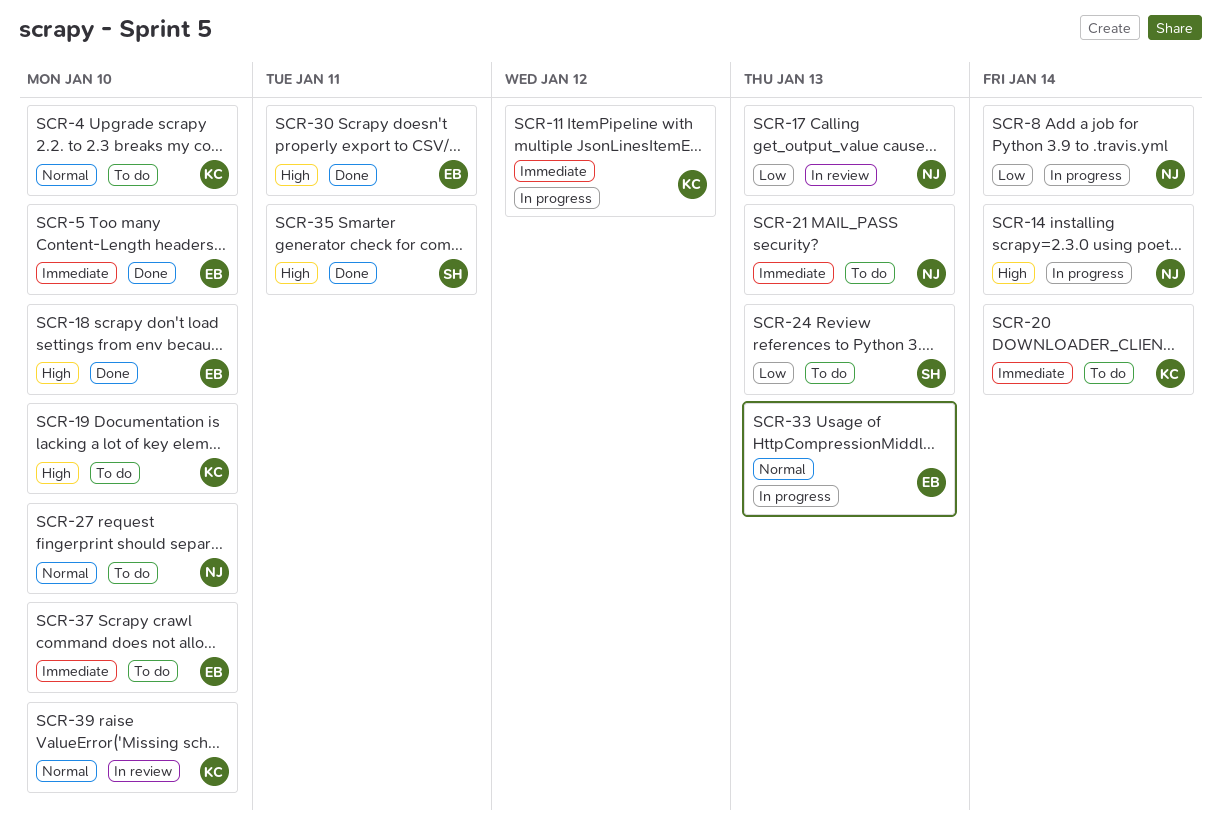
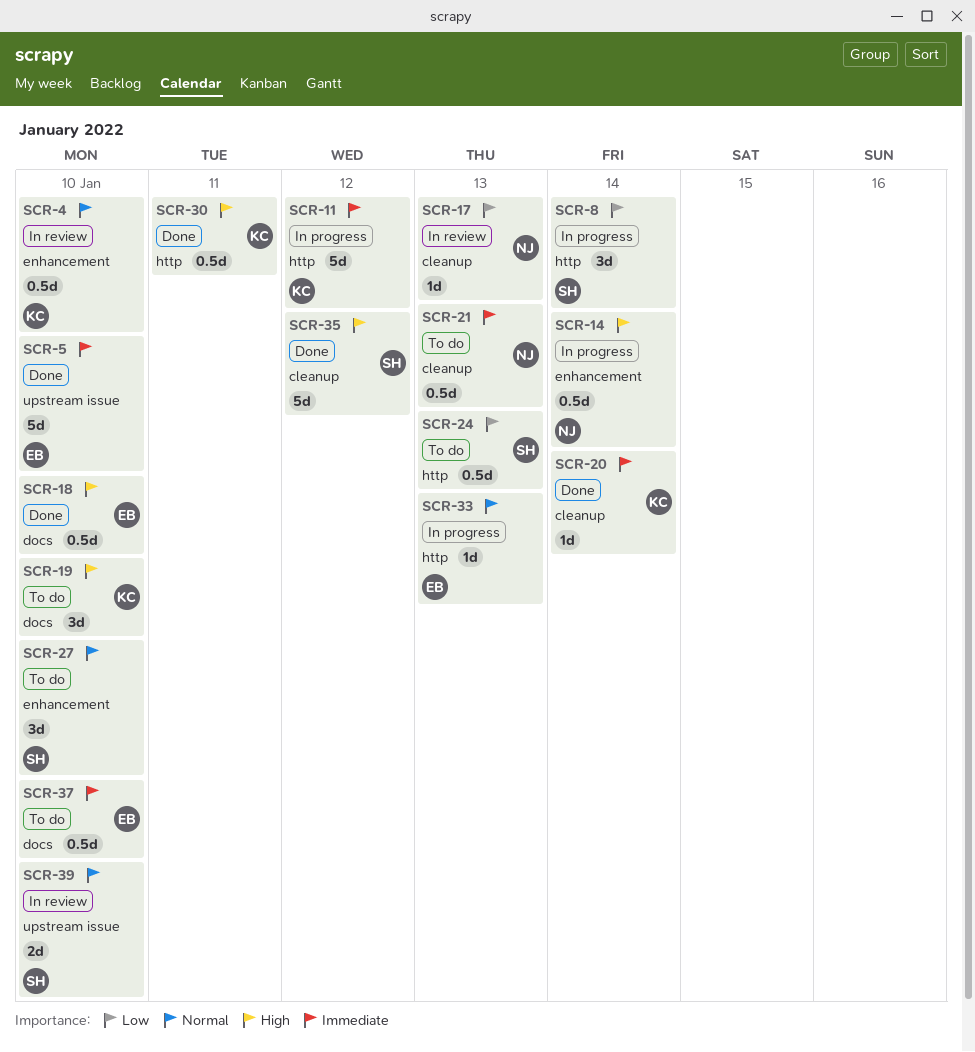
SCR-4, status: To do -> In review
SCR-8, owner: NJ -> SH
SCR-20, status: To do -> Done
SCR-27, owner: NJ -> SH
SCR-30, owner: EB -> KC
SCR-35, due: Jan 11 -> Jan 12
SCR-39, owner: KC -> SH

